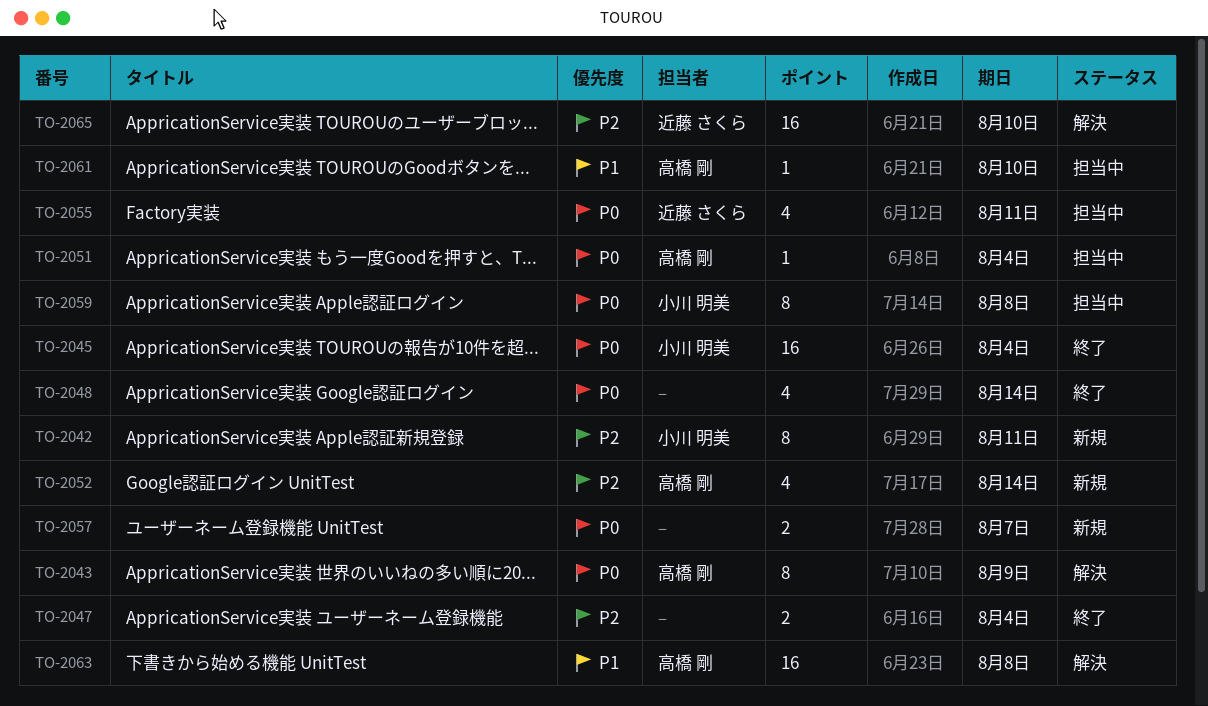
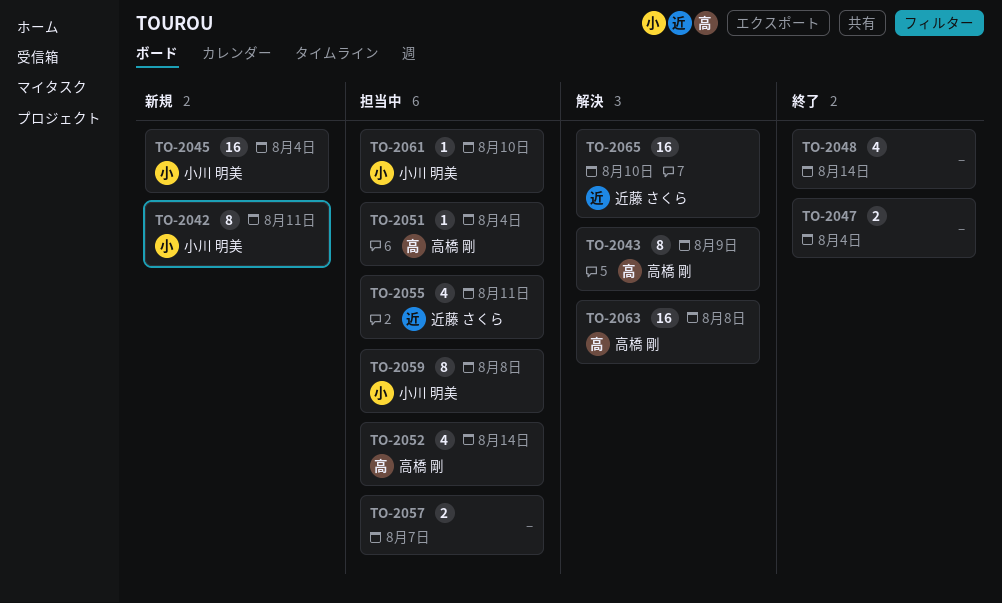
TO-2045, status: 終了 -> 新規
TO-2052, status: 新規 -> 担当中
TO-2057, status: 新規 -> 担当中
TO-2061, owner: 高橋 剛 -> 小川 明美

